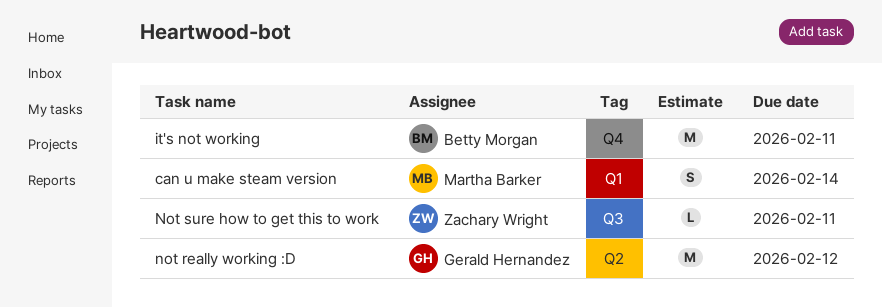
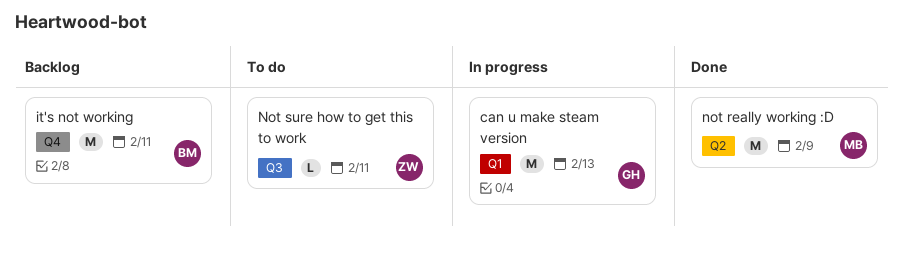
can u make steam version, owner: Martha Barker -> Gerald Hernandez
can u make steam version, estimate: S -> M
can u make steam version, due: Feb 14 -> Feb 13
not really working :D, owner: Gerald Hernandez -> Martha Barker
not really working :D, due: Feb 12 -> Feb 9

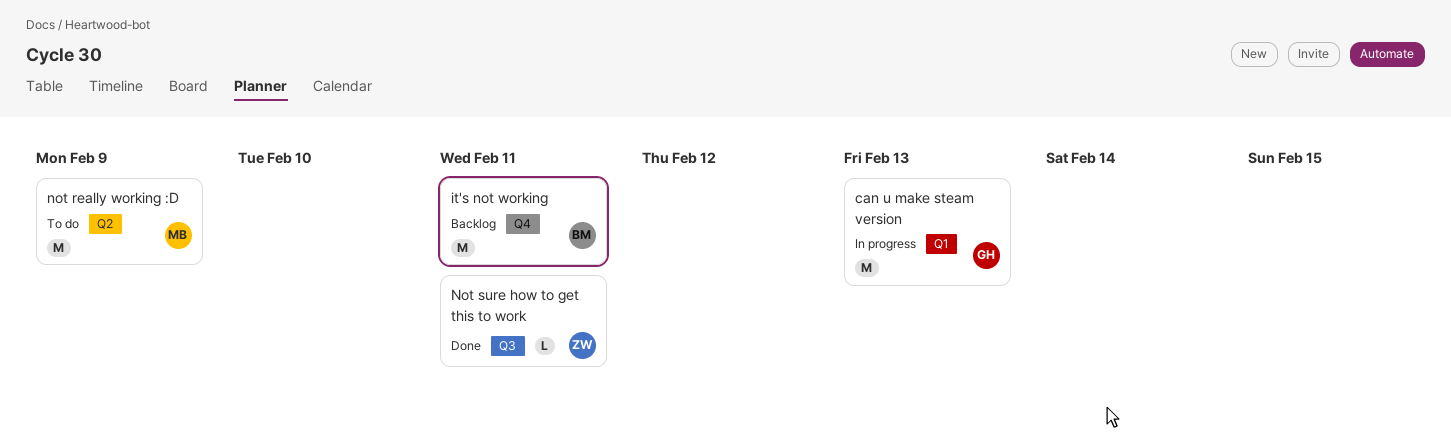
not really working :D, status: Done -> To do
Not sure how to get this to work, status: To do -> Done

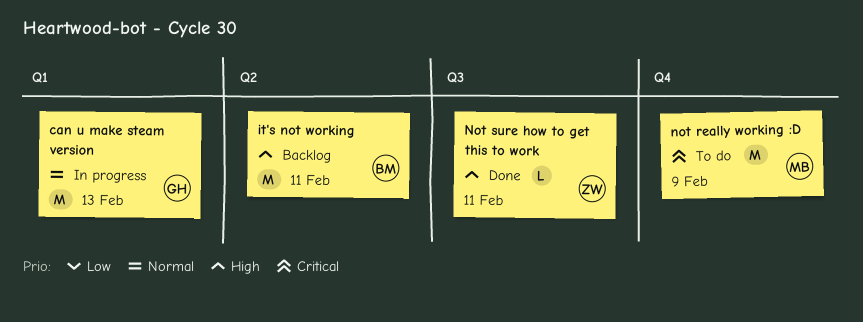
it's not working, label: Q4 -> Q2
not really working :D, label: Q2 -> Q4

